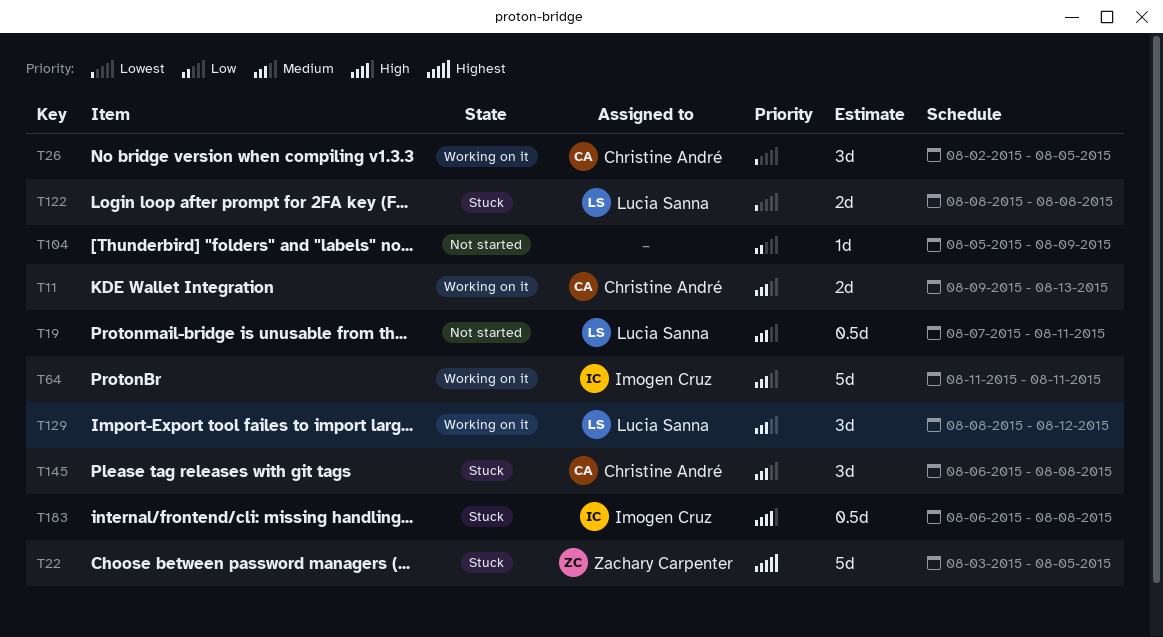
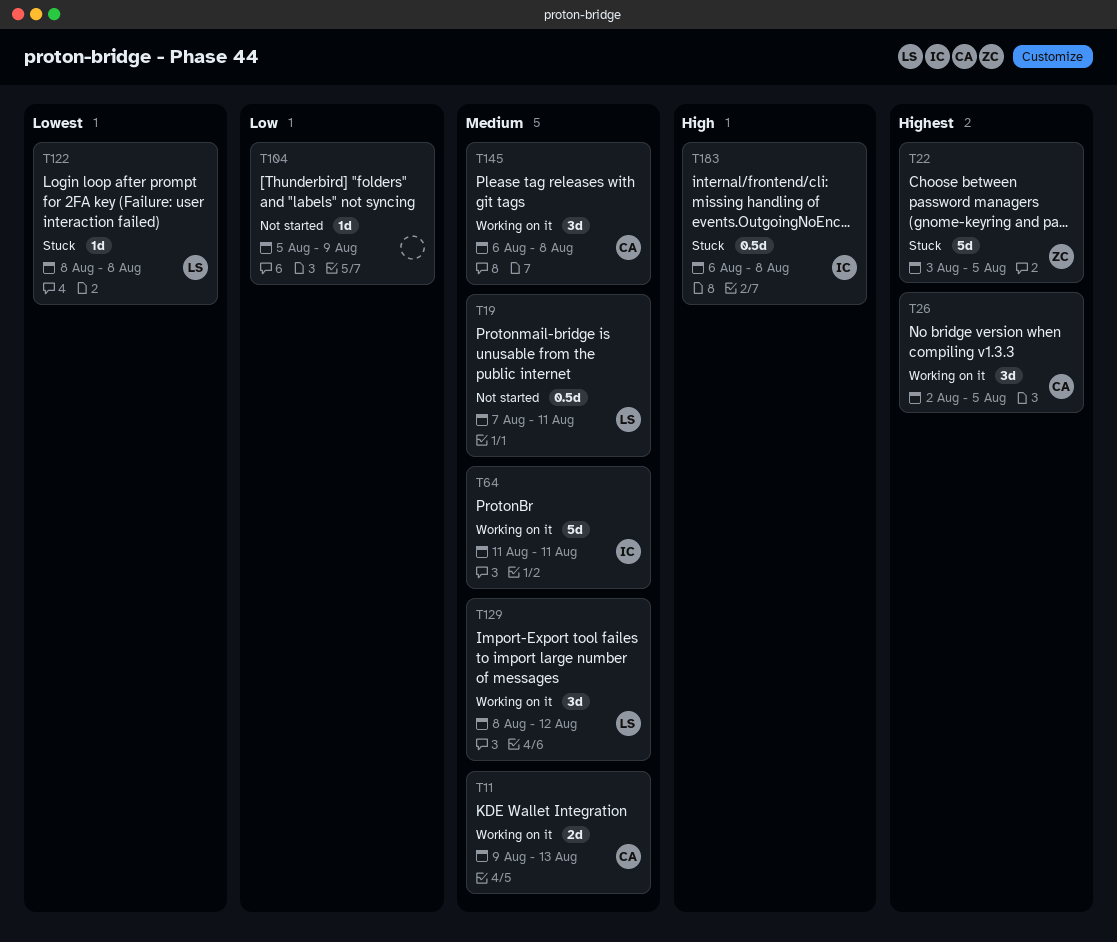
T26, priority: Lowest -> Highest
T122, estimate: 2d -> 1d
T145, status: Stuck -> Working on it

